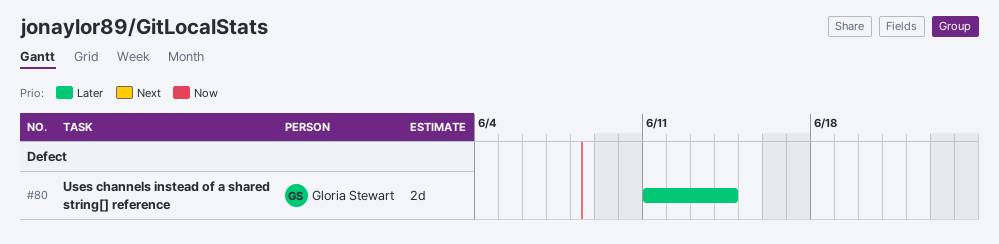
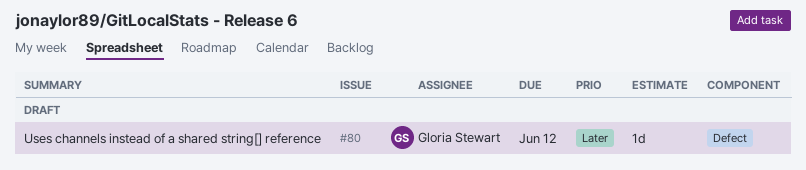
#80, estimate: 2d -> 1d
#80, due: Jun 14 -> Jun 12

